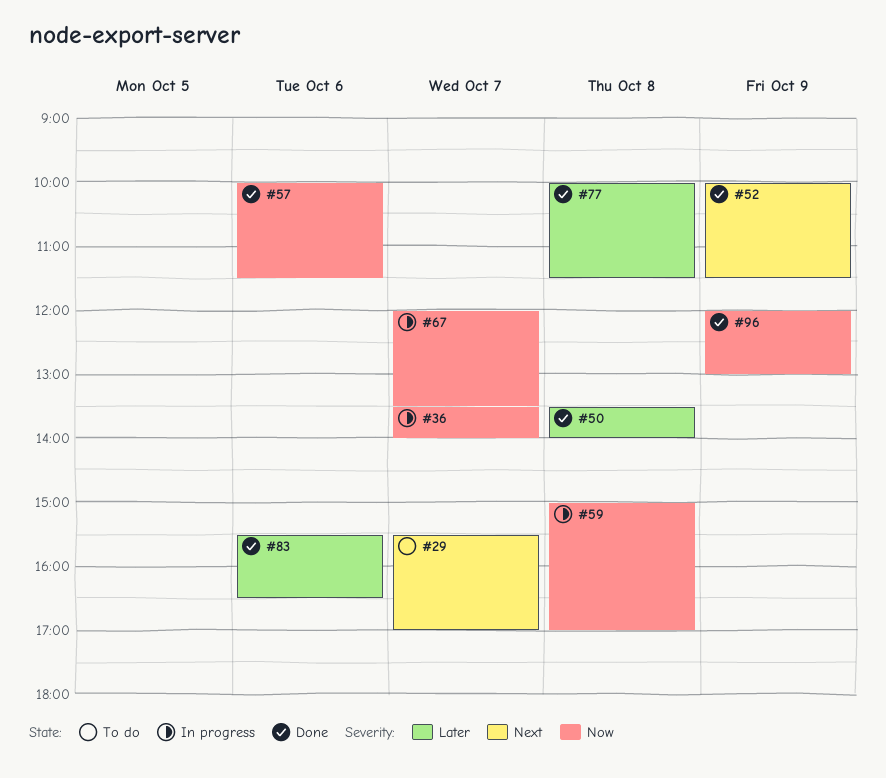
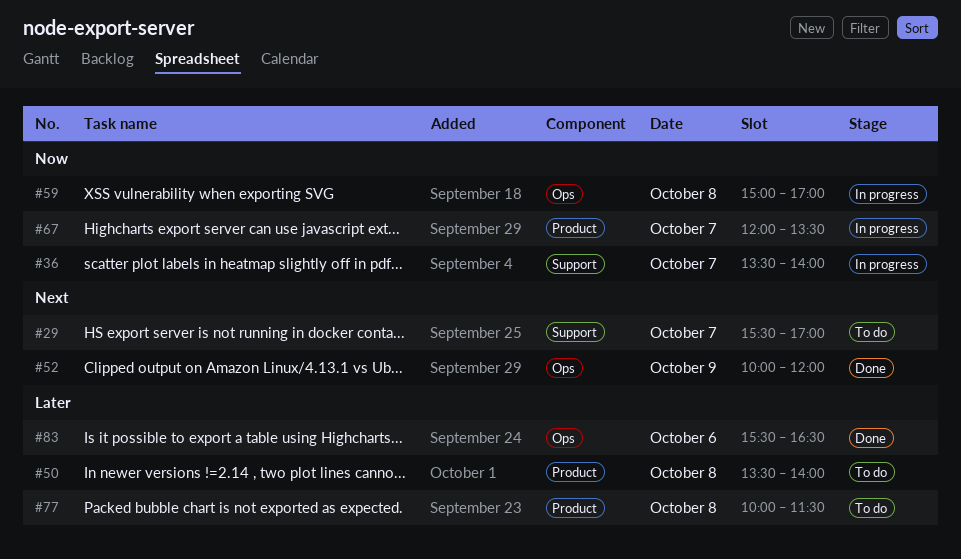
#50, status: Done -> To do
#52, ends: 11:30 -> 12:00
#57: present -> none
#77, status: Done -> To do
#96: present -> none

